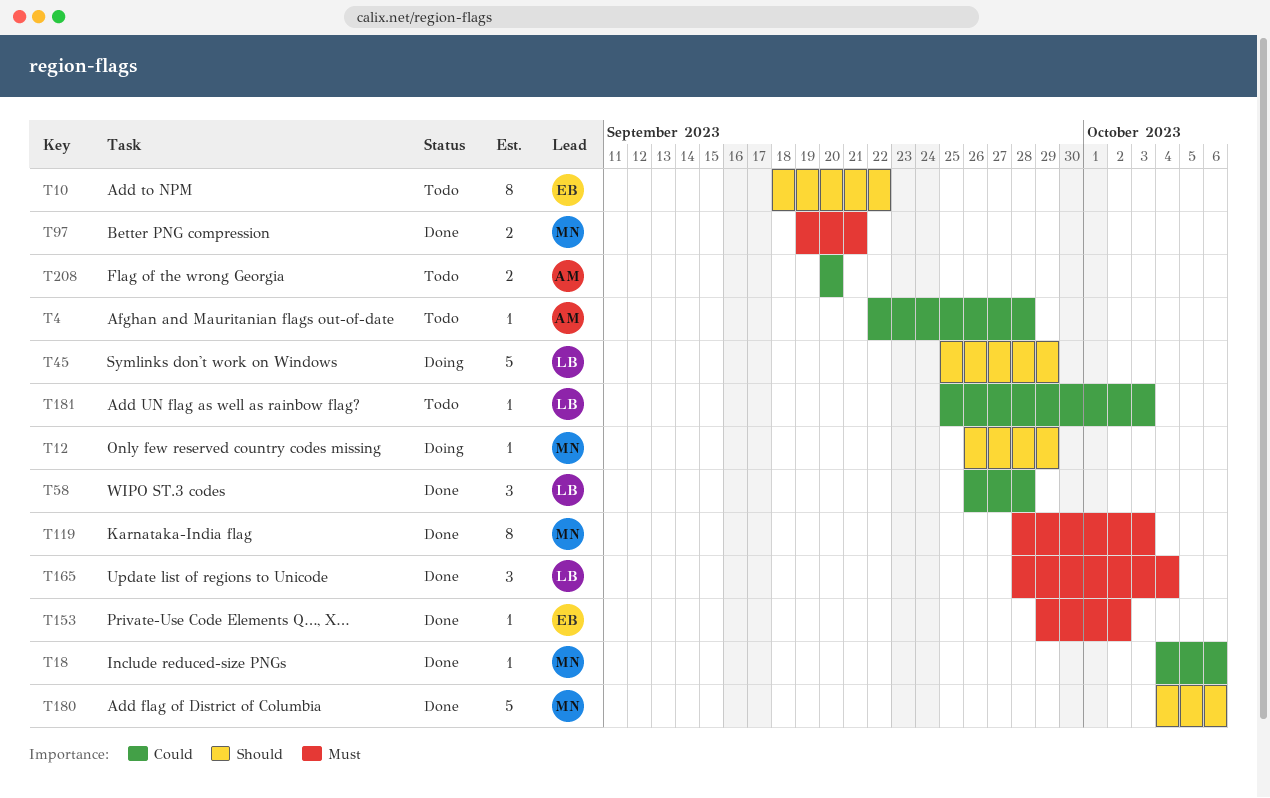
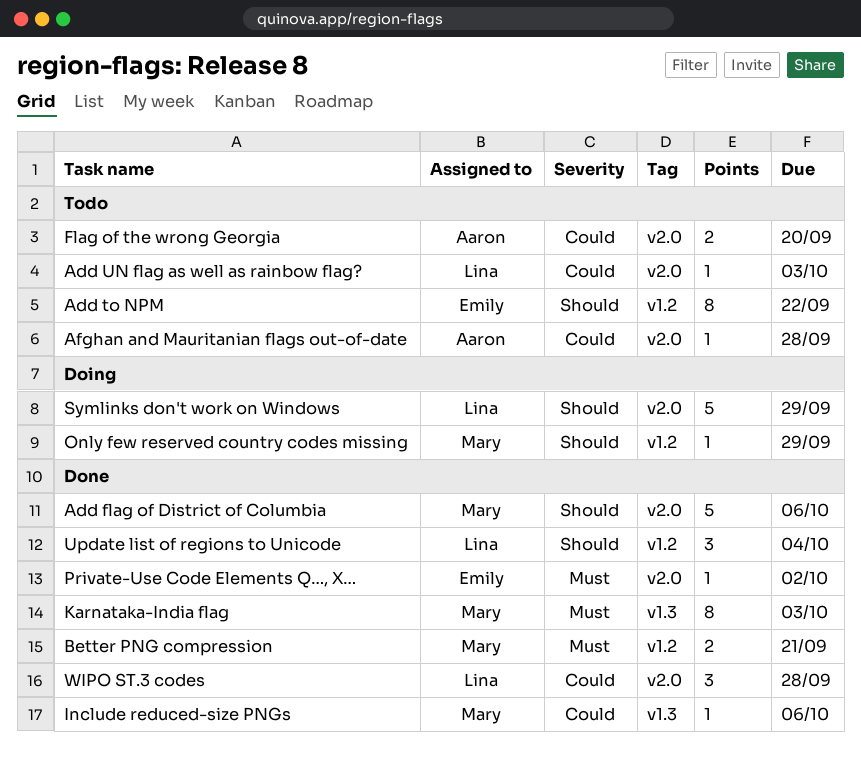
Update list of regions to Unicode, priority: Must -> Should

